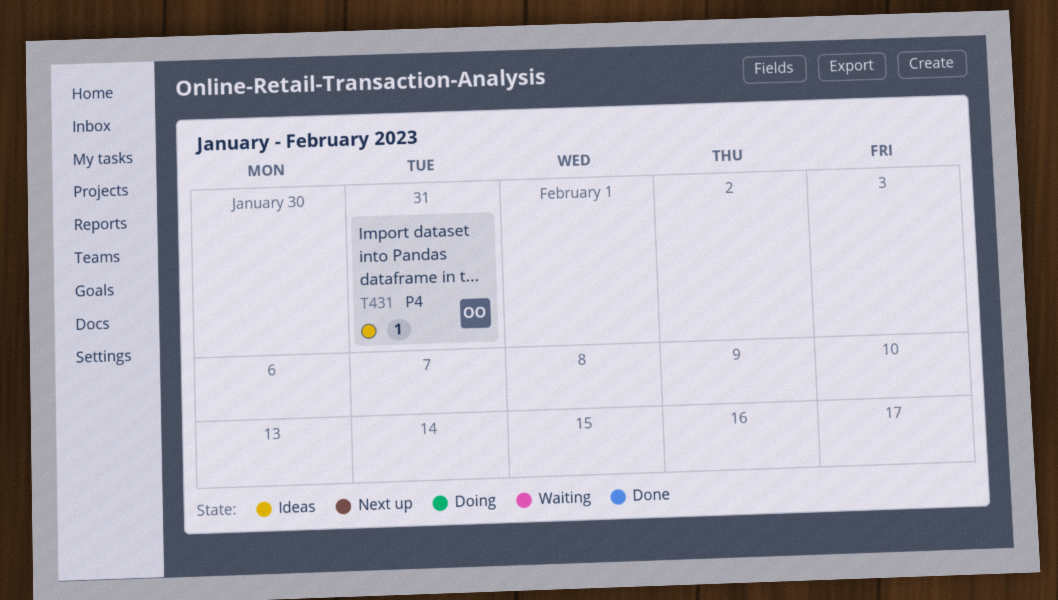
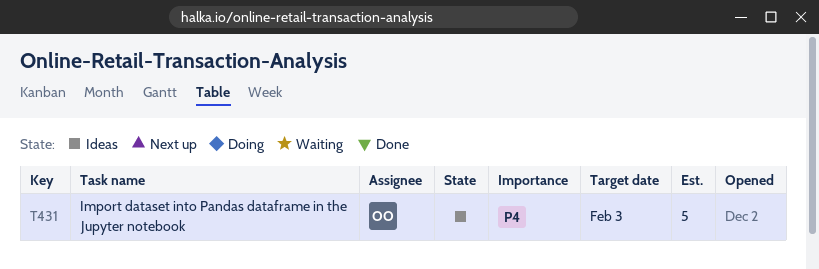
T431, estimate: 1 -> 5
T431, due: Jan 31 -> Feb 3

